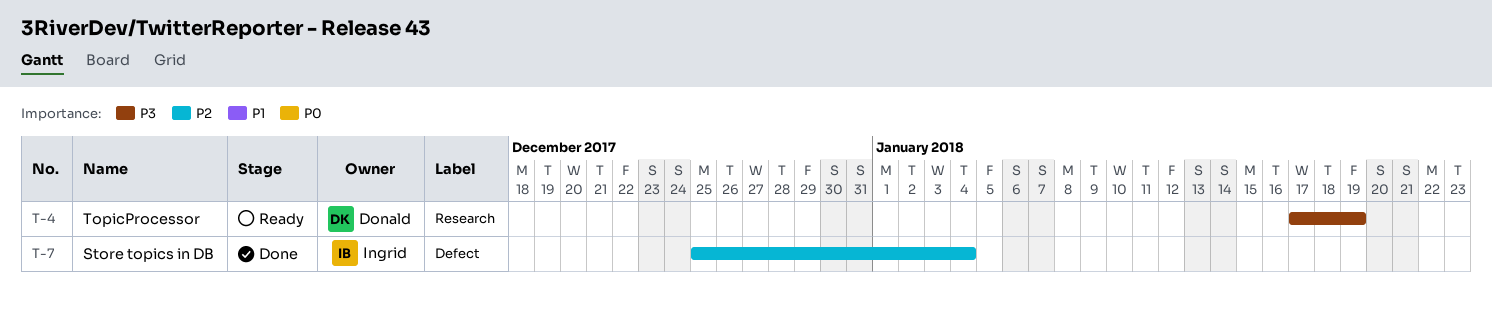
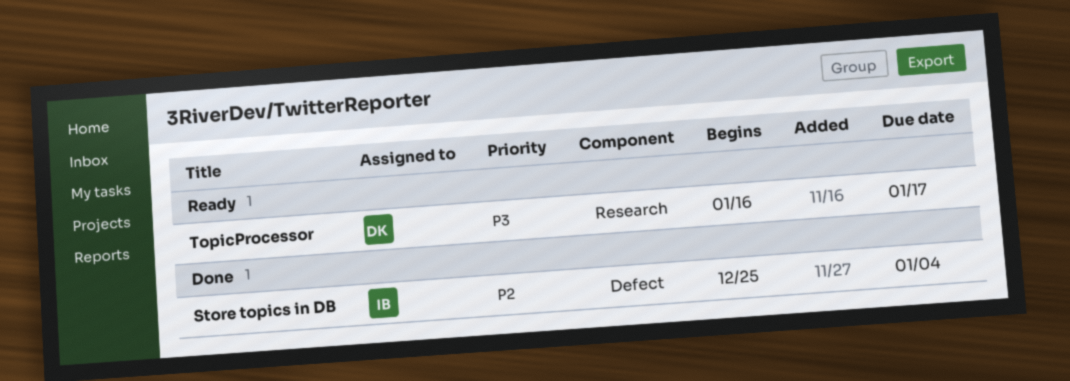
TopicProcessor, start: Jan 17 -> Jan 16
TopicProcessor, due: Jan 19 -> Jan 17

